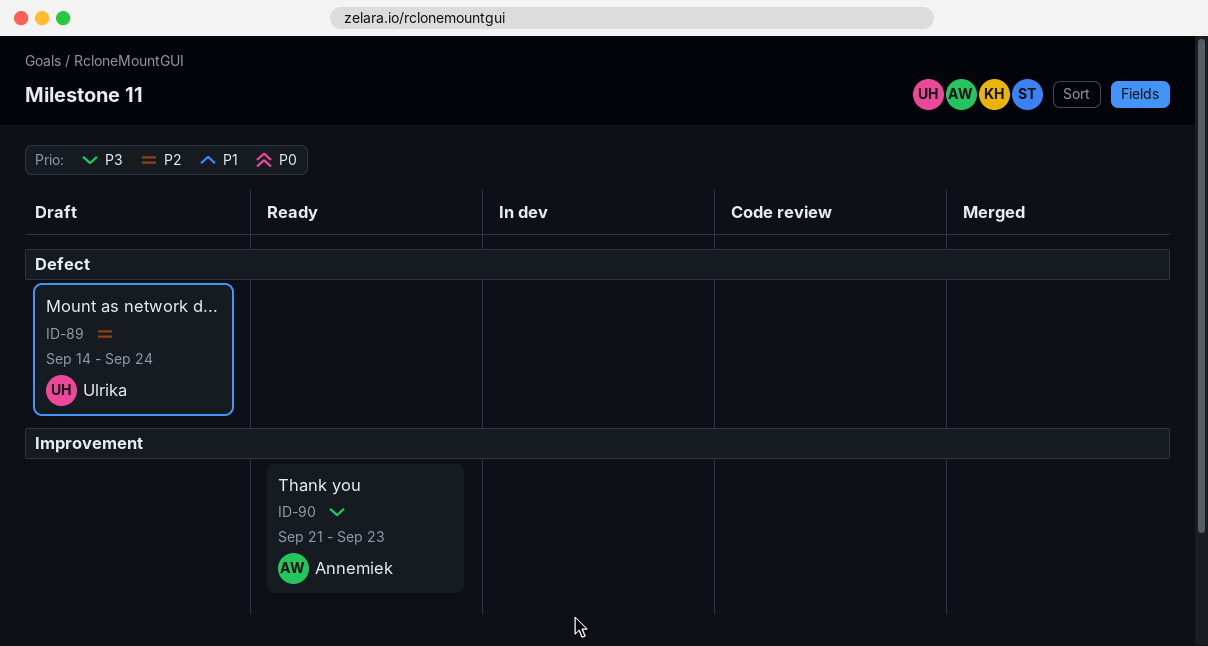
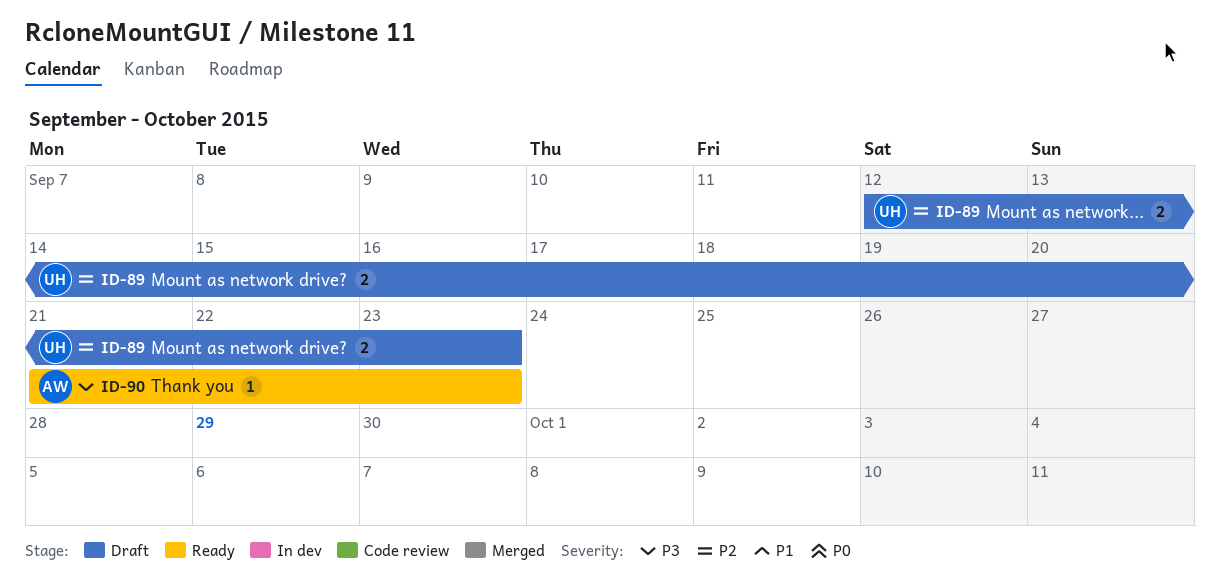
ID-89, start: Sep 14 -> Sep 12
ID-89, due: Sep 24 -> Sep 23

